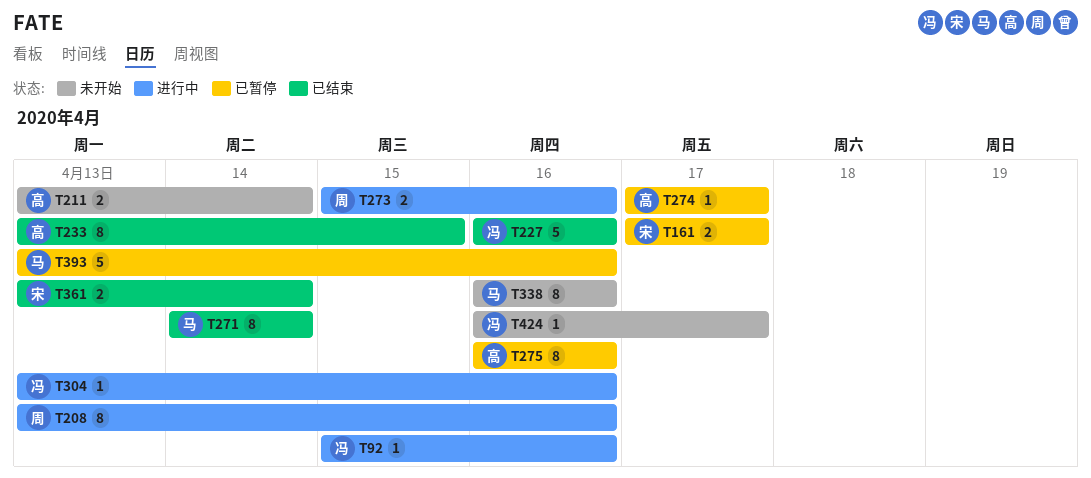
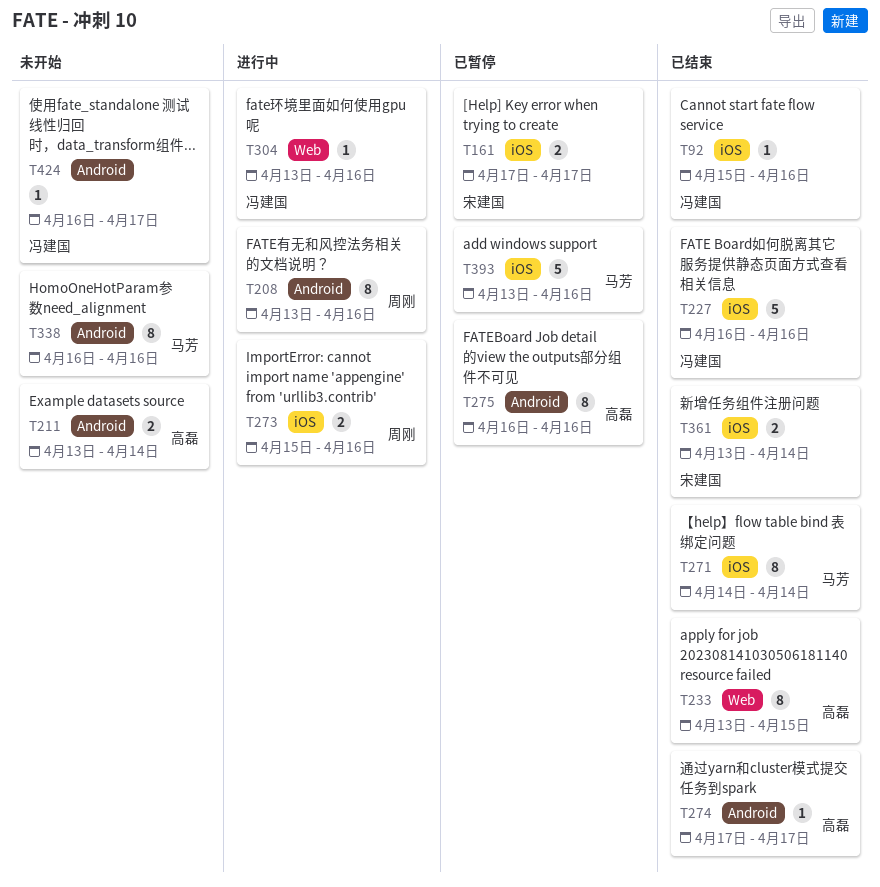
T92, status: 进行中 -> 已结束
T274, status: 已暂停 -> 已结束

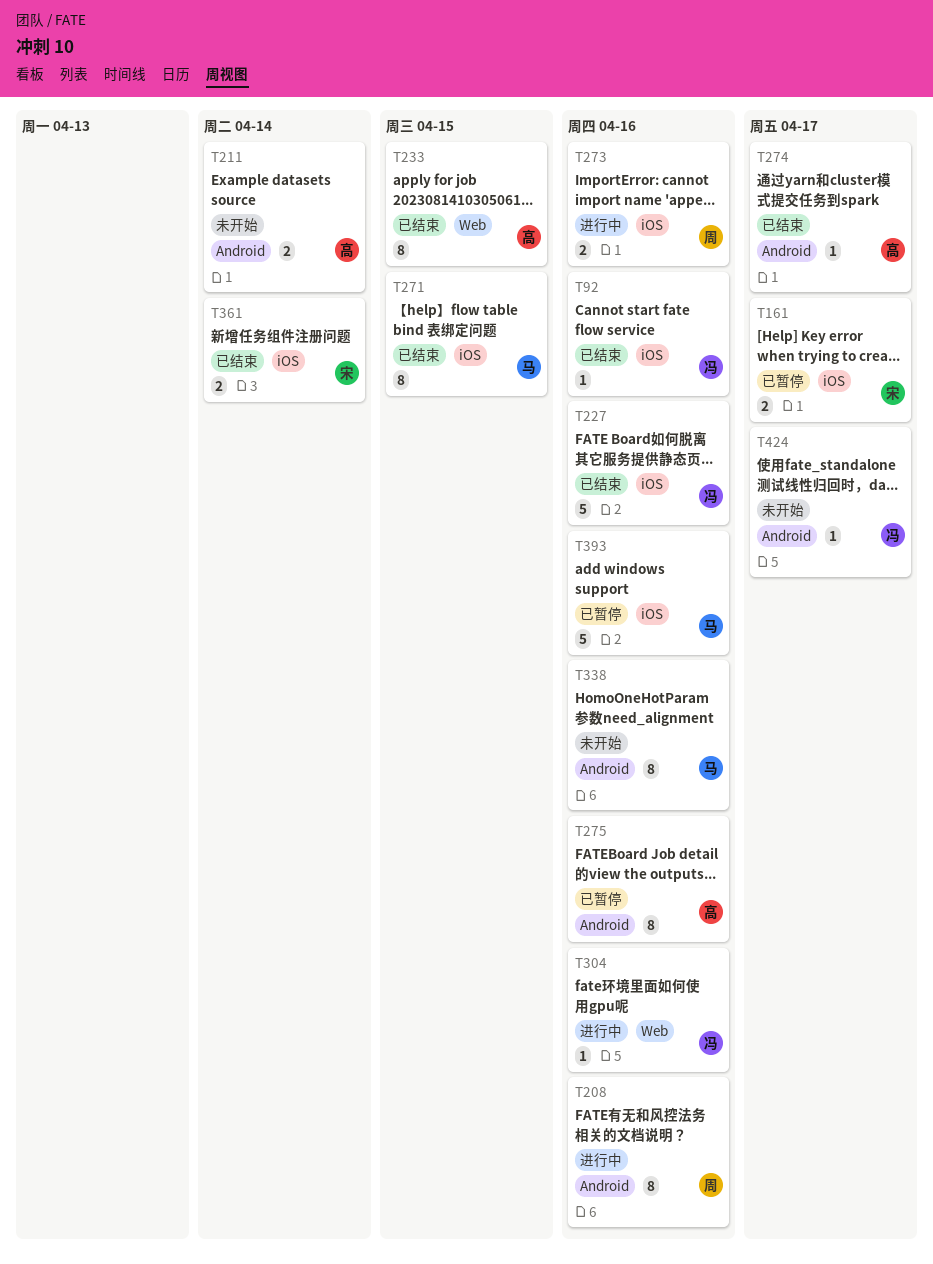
T271, due: Apr 14 -> Apr 15

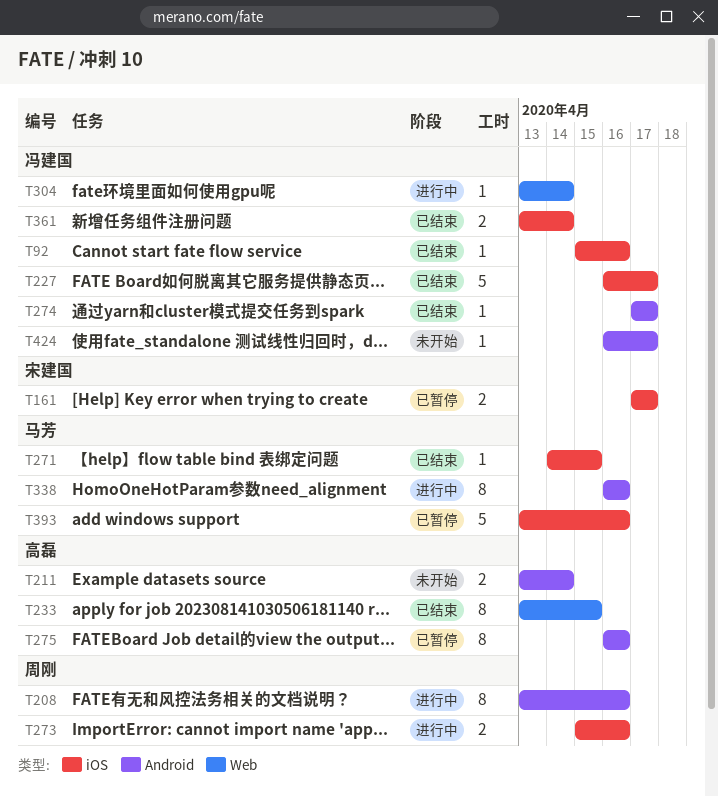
T227, due: Apr 16 -> Apr 17
T271, estimate: 8 -> 1
T274, owner: 高磊 -> 冯建国
T304, due: Apr 16 -> Apr 14
T338, status: 未开始 -> 进行中
T361, owner: 宋建国 -> 冯建国

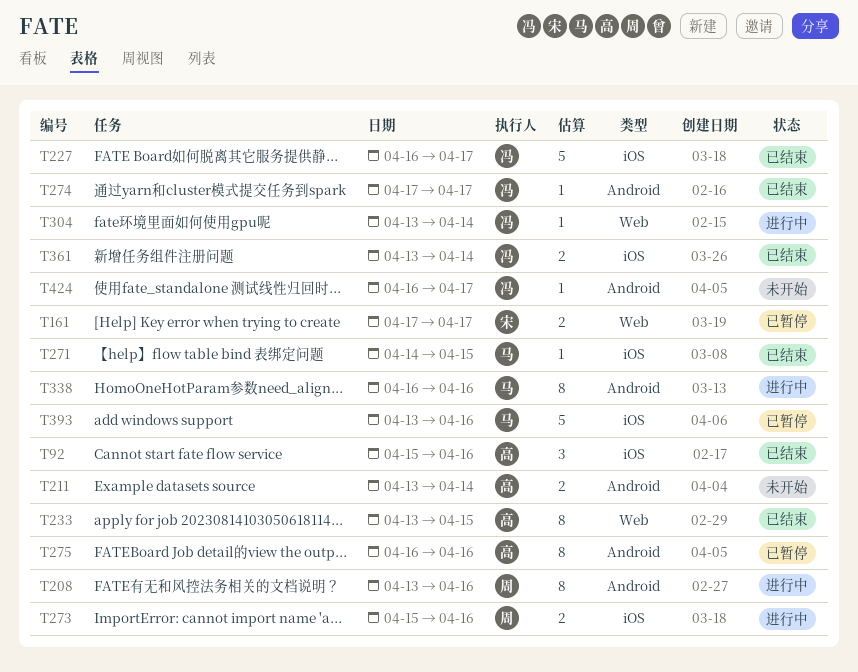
T92, owner: 冯建国 -> 高磊
T92, estimate: 1 -> 3
T161, label: iOS -> Web

